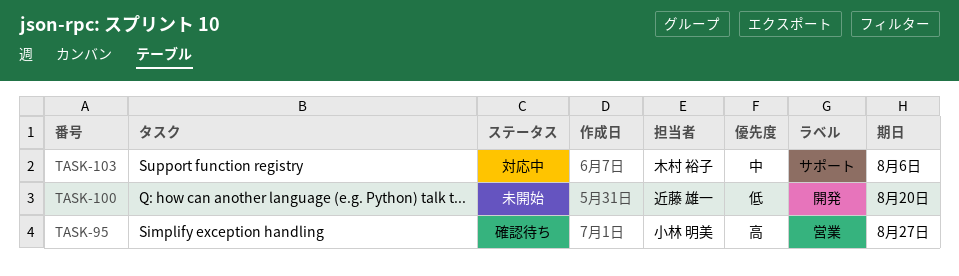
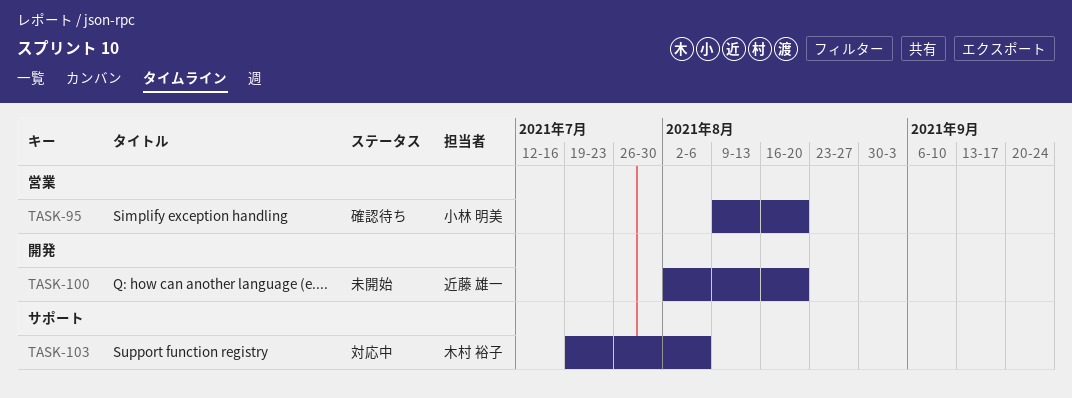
TASK-95, due: Aug 27 -> Aug 20

